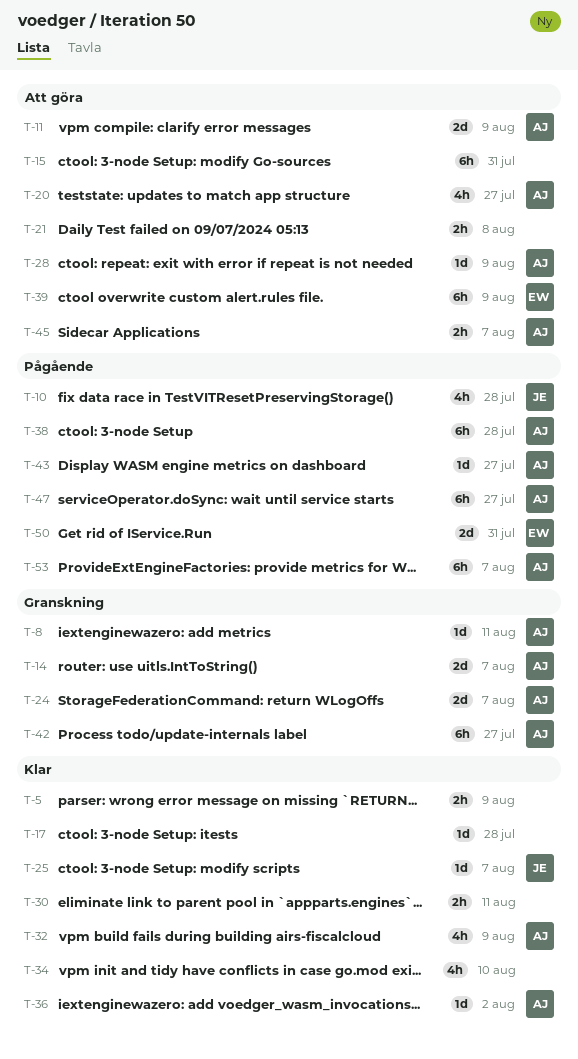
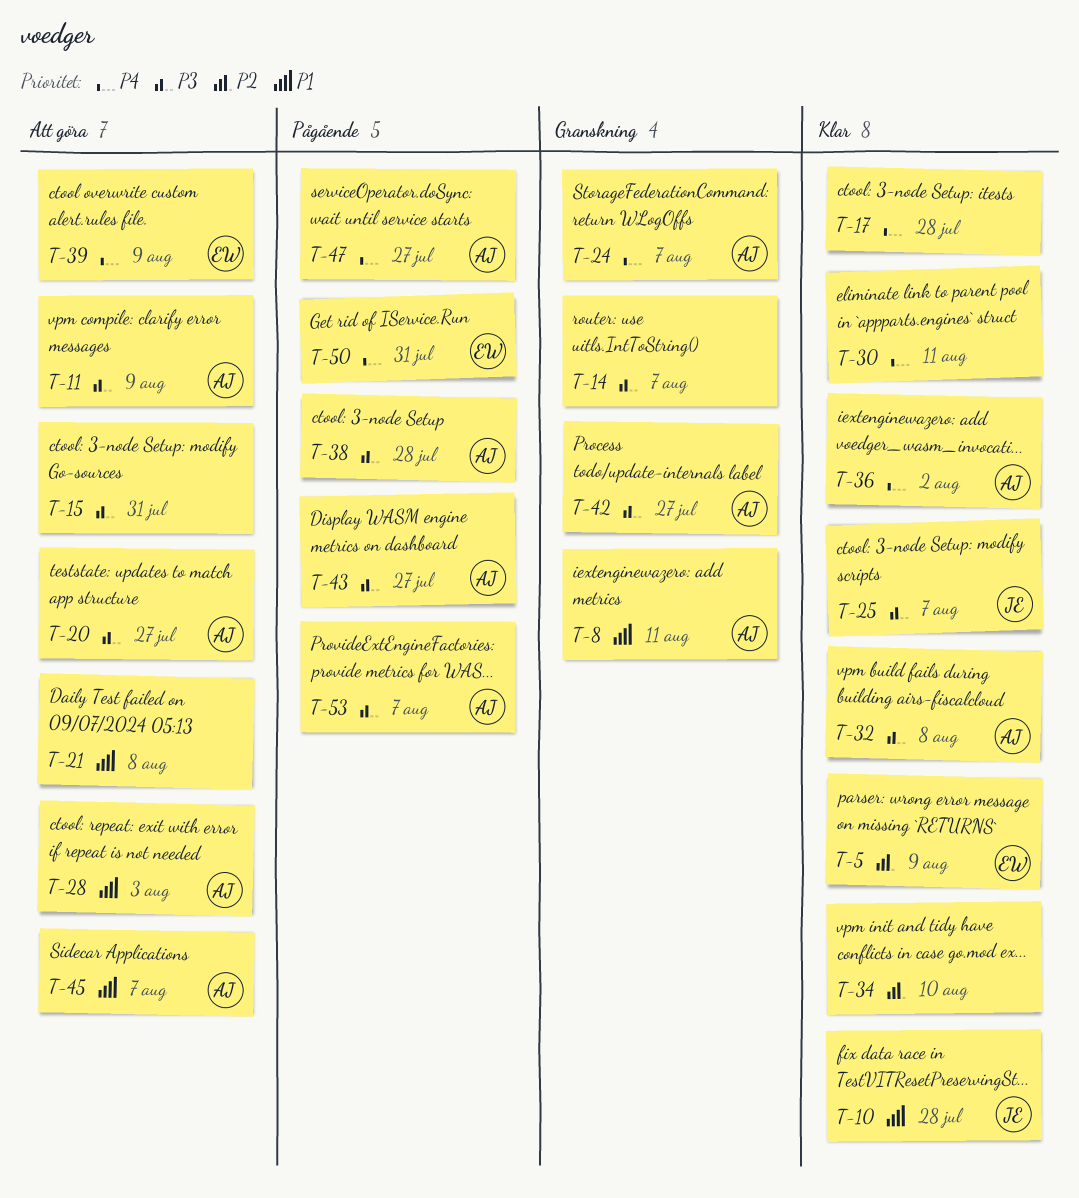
T-5, owner: none -> EW
T-10, status: Pågående -> Klar
T-14, owner: AJ -> none
T-28, due: Aug 9 -> Aug 3
T-32, due: Aug 9 -> Aug 8

